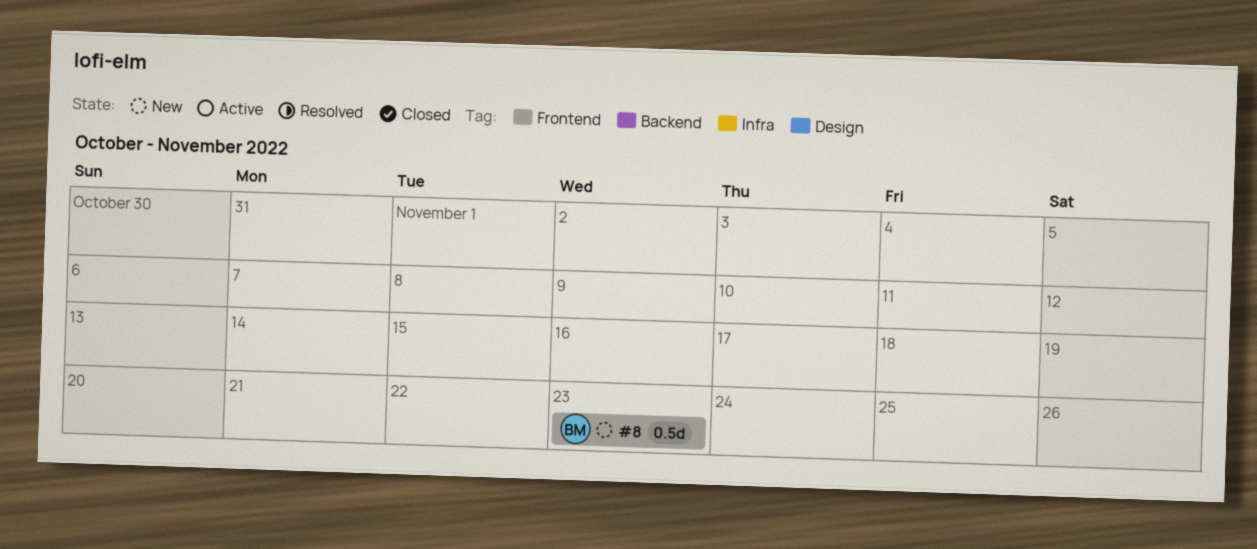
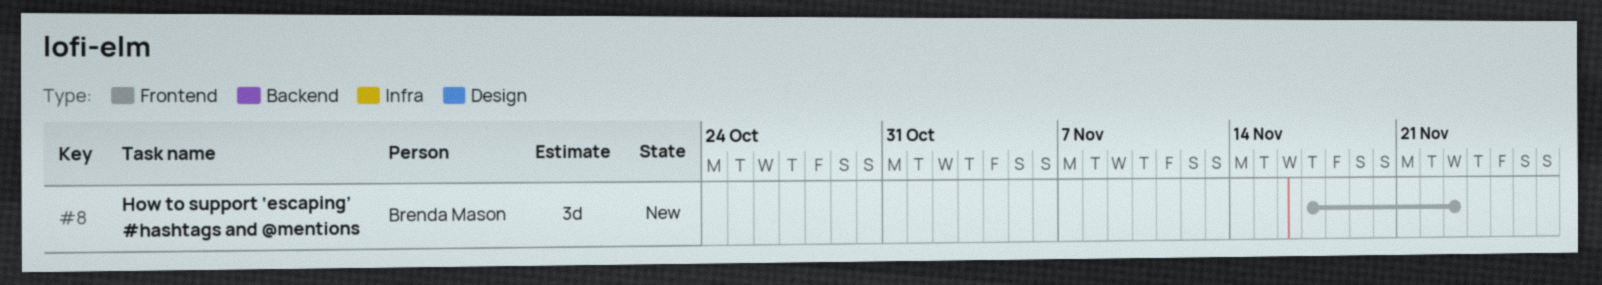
#8, estimate: 0.5d -> 3d
#8, start: Nov 23 -> Nov 17

